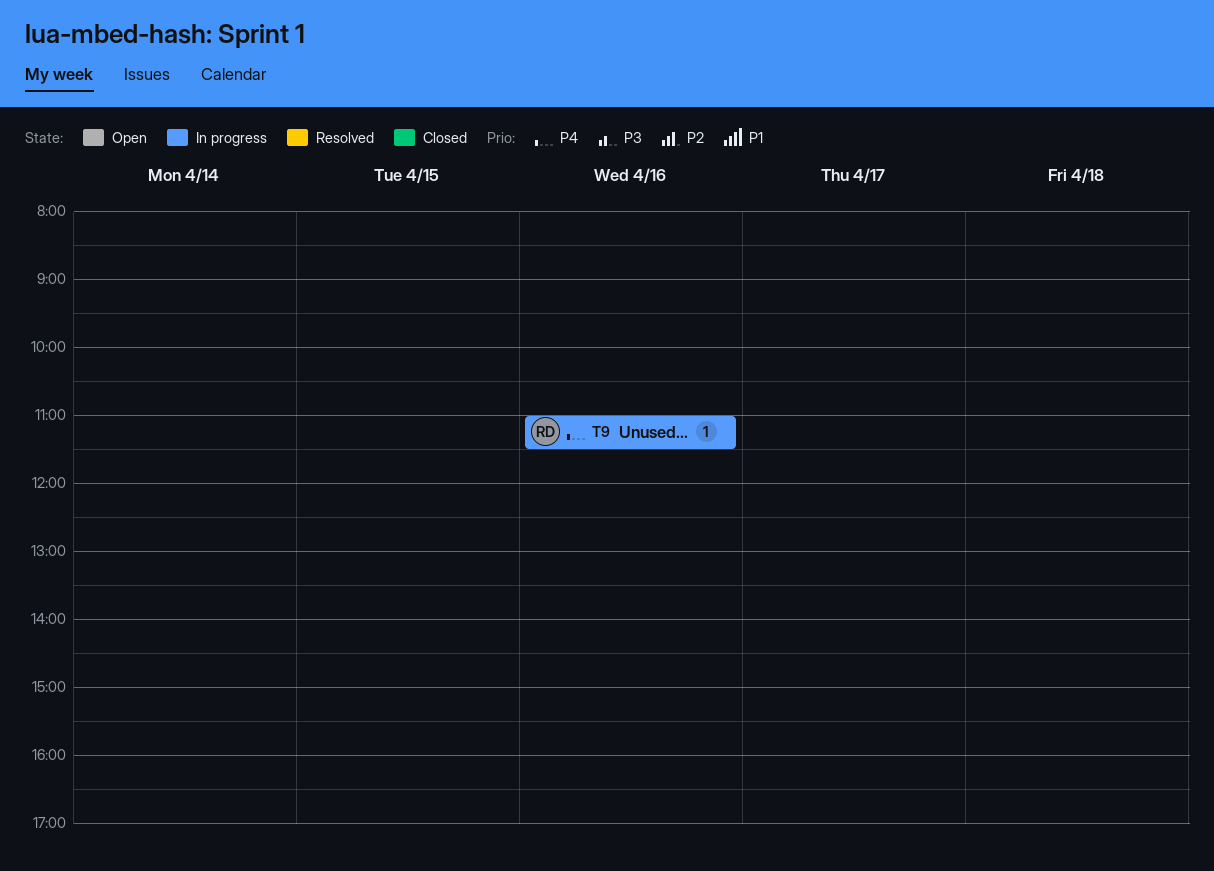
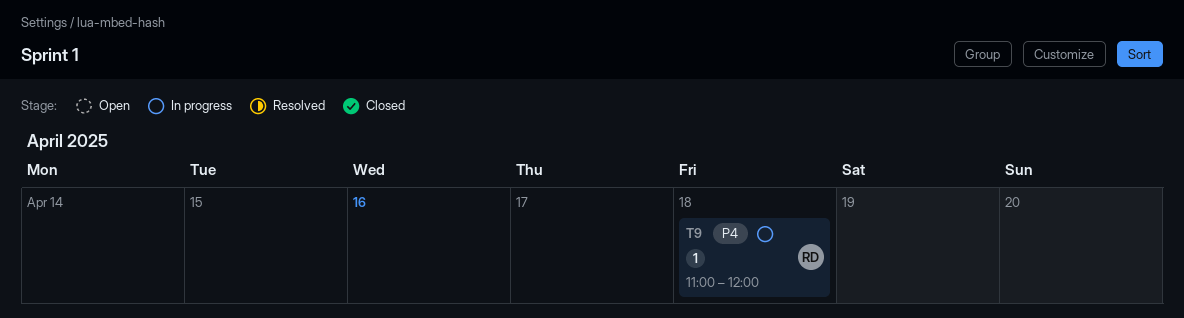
T9, day: Apr 16 -> Apr 18
T9, ends: 11:30 -> 12:00

